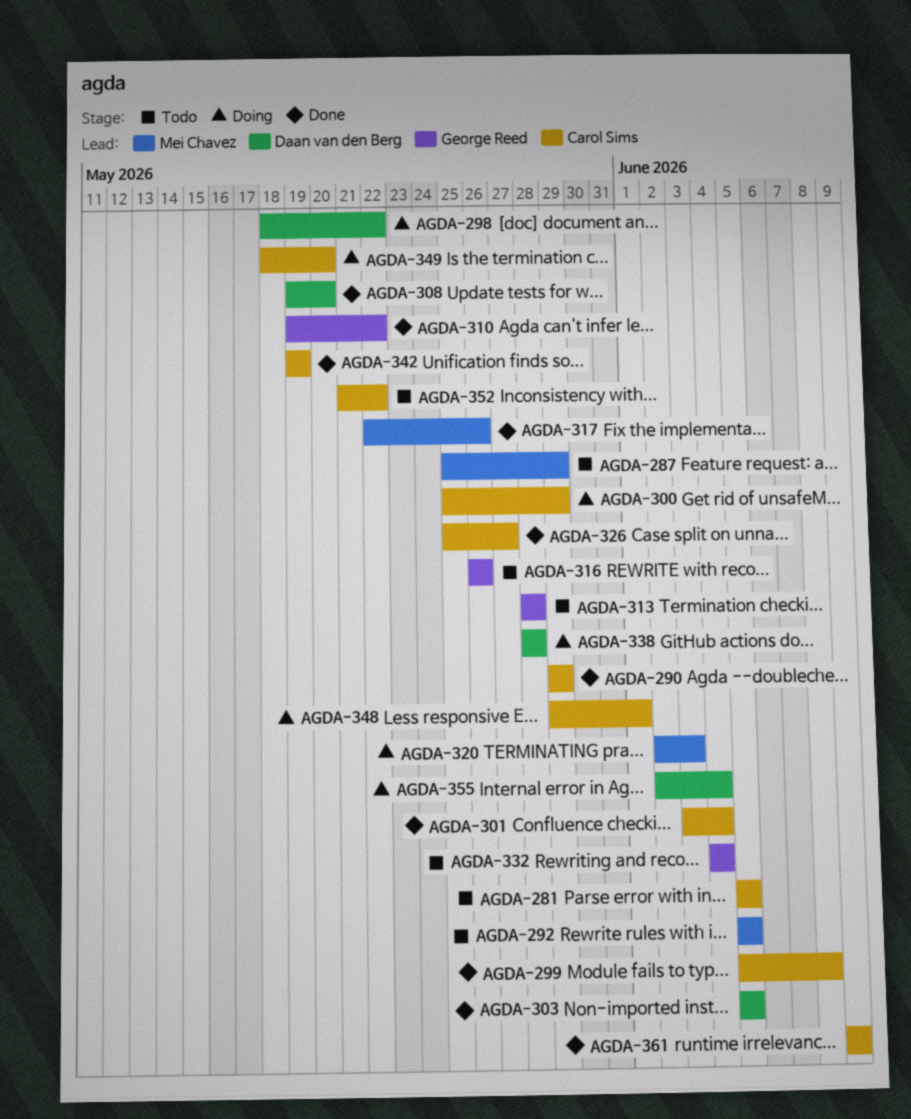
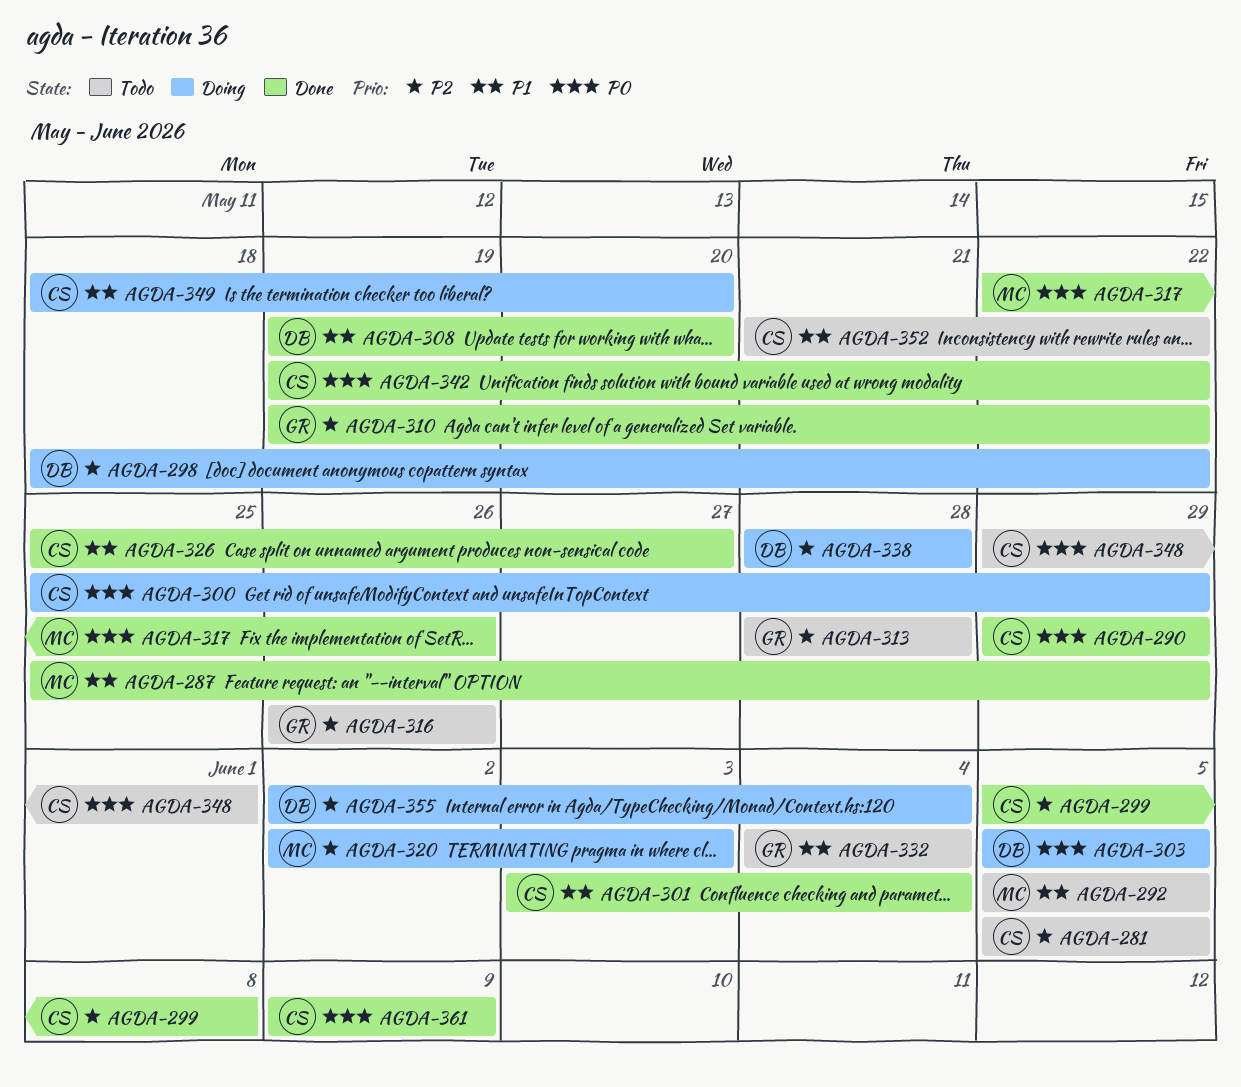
AGDA-287, status: Todo -> Done
AGDA-303, status: Done -> Doing
AGDA-342, due: May 19 -> May 22
AGDA-348, status: Doing -> Todo

